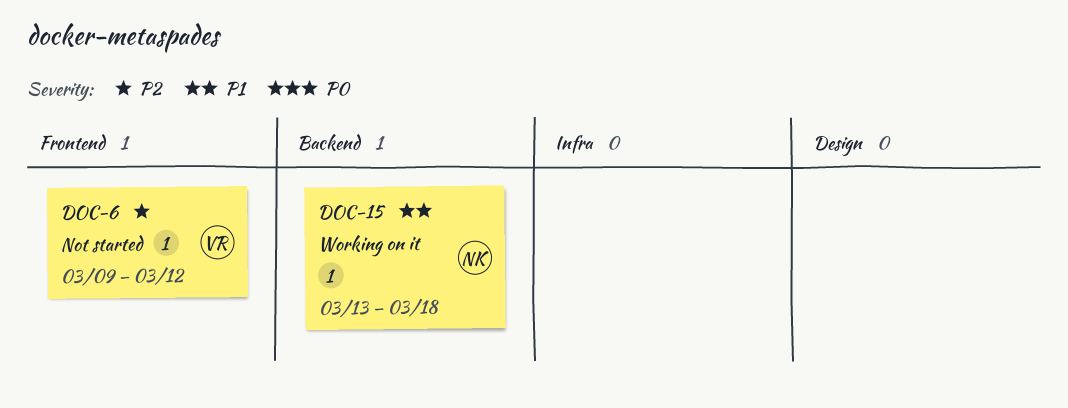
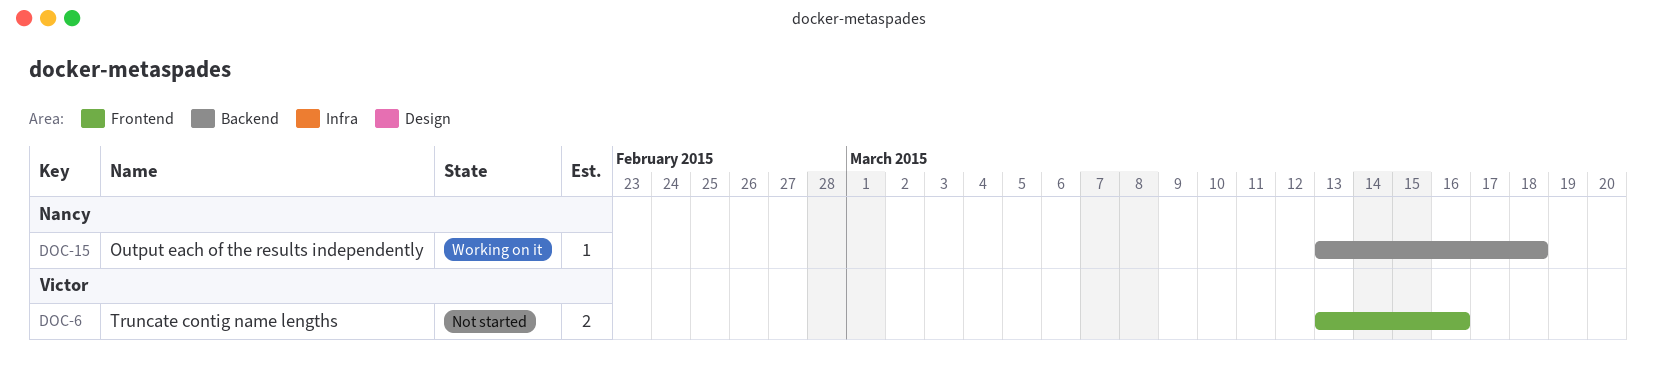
DOC-6, estimate: 1 -> 2
DOC-6, start: Mar 9 -> Mar 13
DOC-6, due: Mar 12 -> Mar 16

